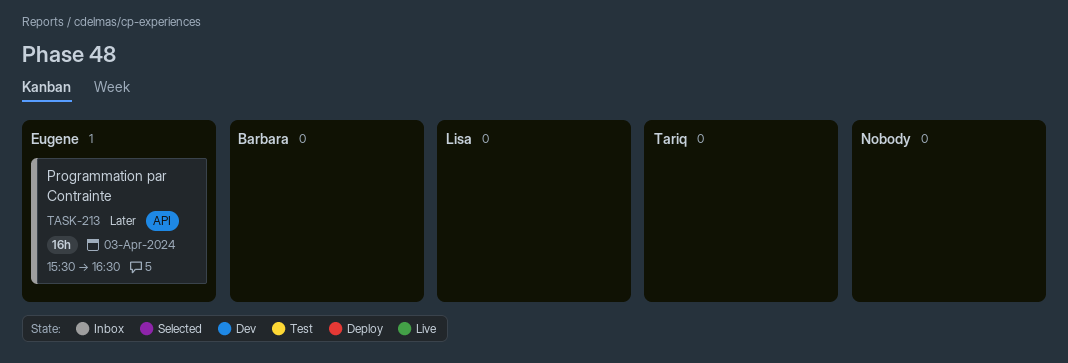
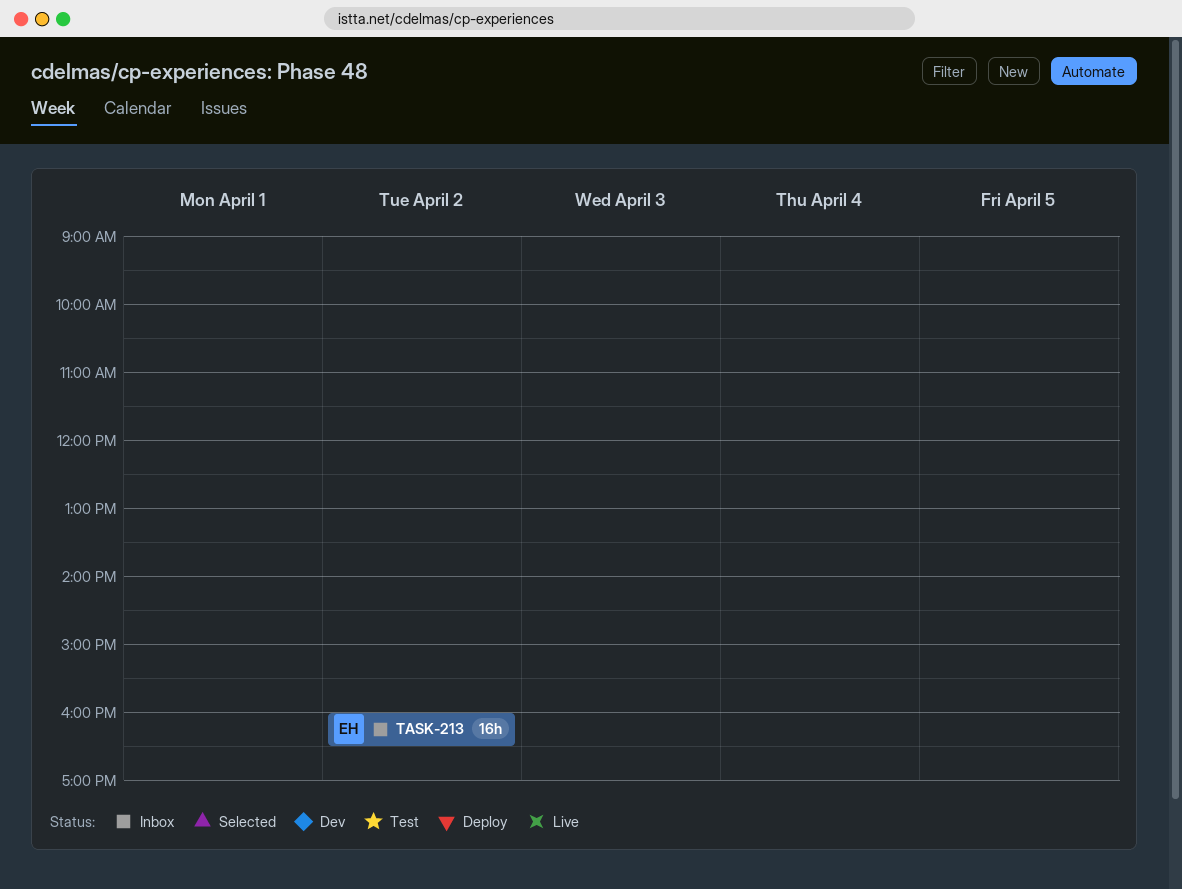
TASK-213, day: Apr 3 -> Apr 2
TASK-213, begins: 15:30 -> 16:00

